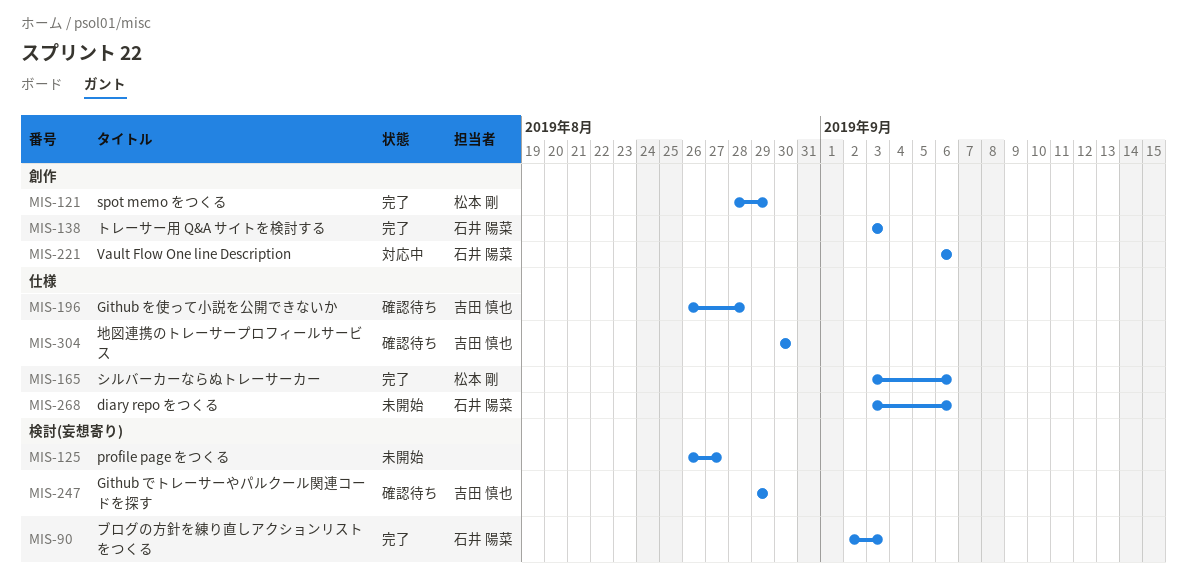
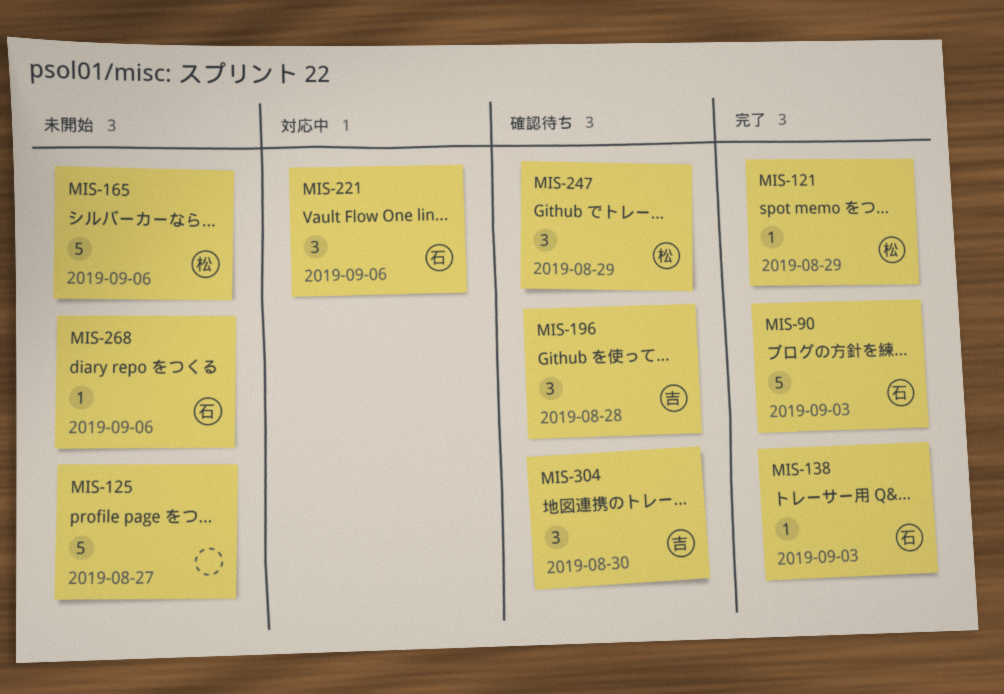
MIS-165, status: 完了 -> 未開始
MIS-247, owner: 吉田 慎也 -> 松本 剛

